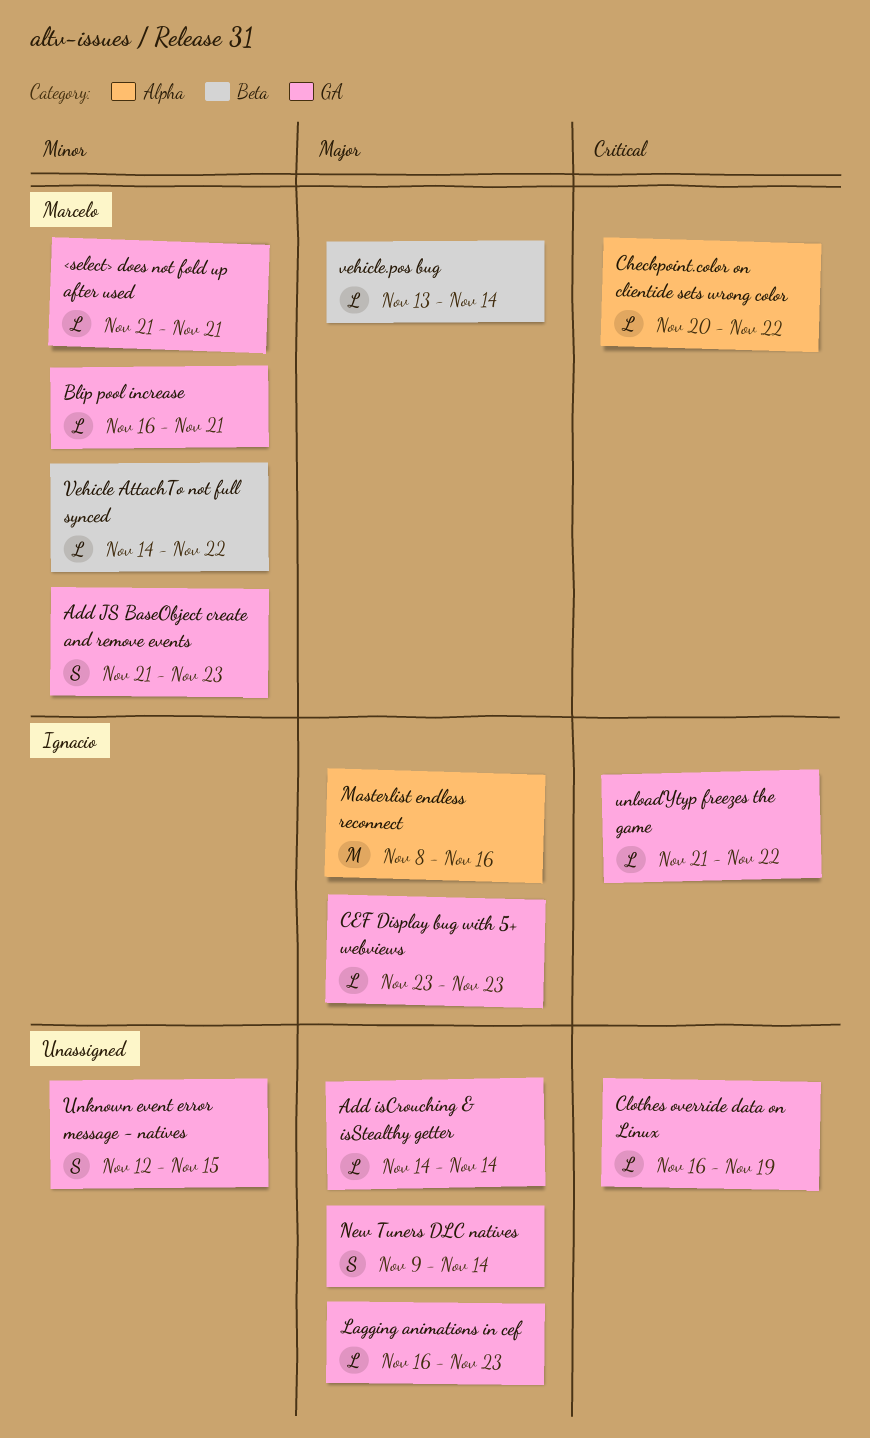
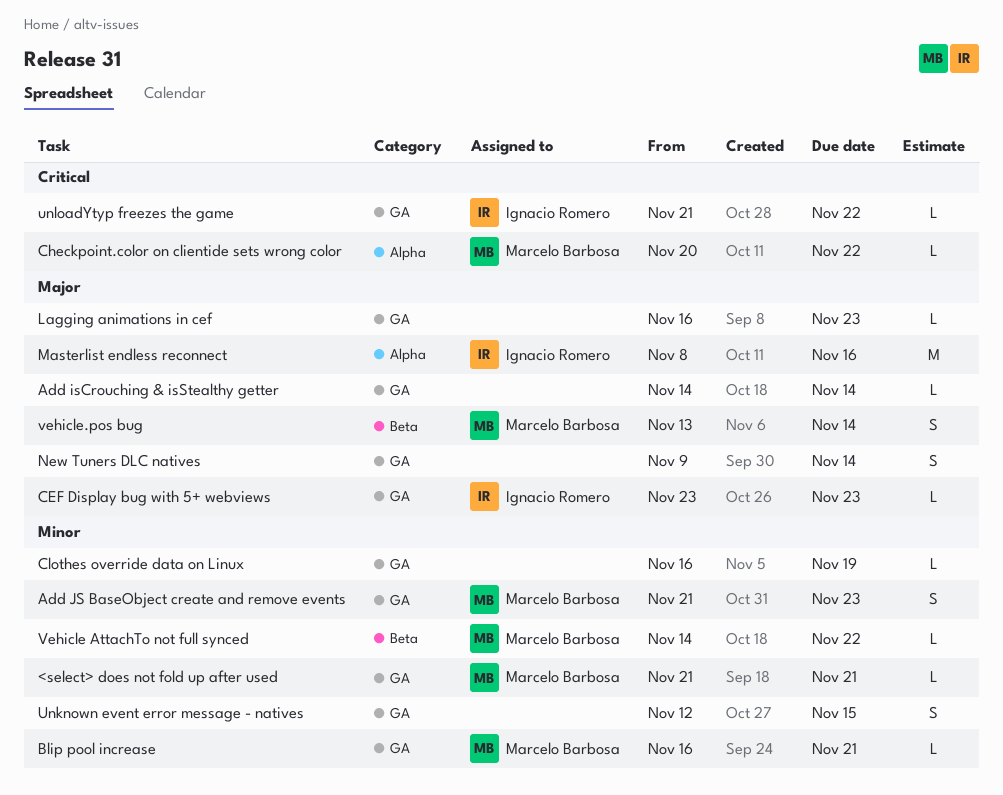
Clothes override data on Linux, priority: Critical -> Minor
vehicle.pos bug, estimate: L -> S

